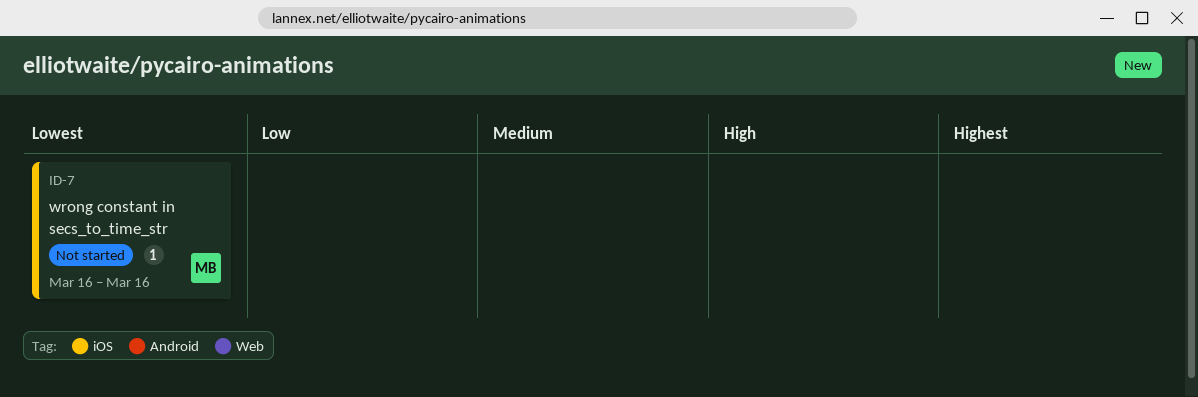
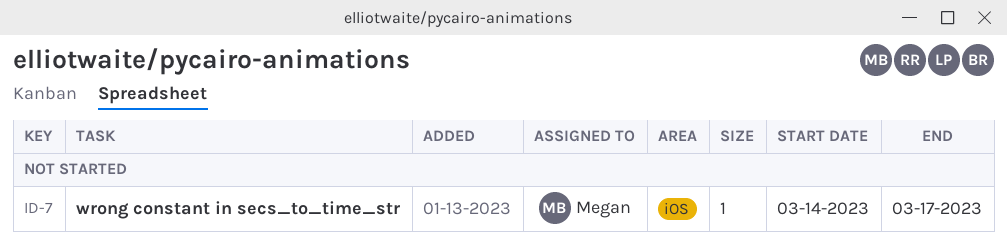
ID-7, start: Mar 16 -> Mar 14
ID-7, due: Mar 16 -> Mar 17

